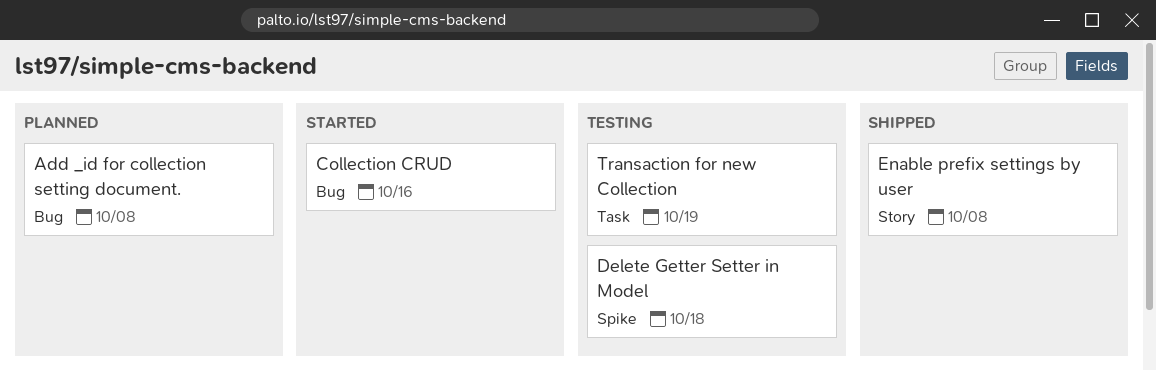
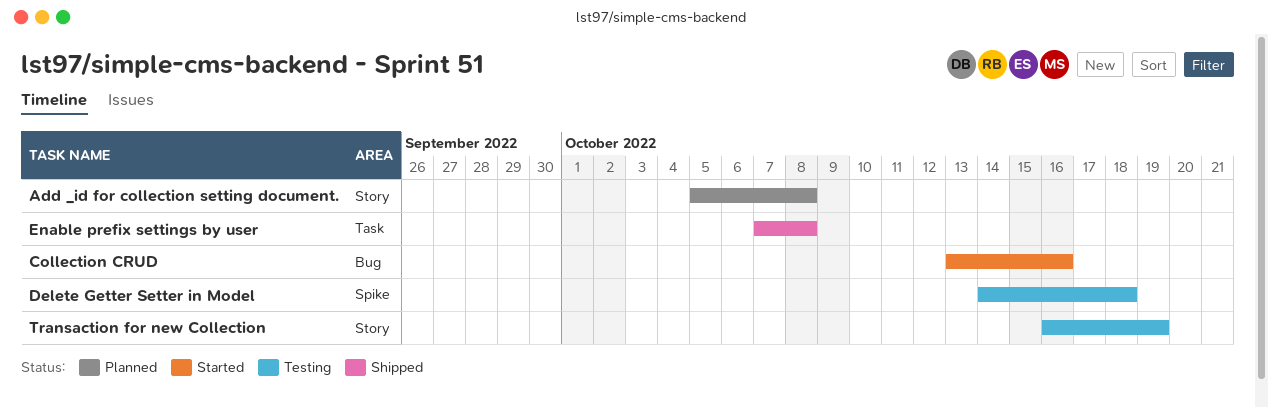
Add _id for collection setting document., label: Bug -> Story
Enable prefix settings by user, label: Story -> Task
Transaction for new Collection, label: Task -> Story

